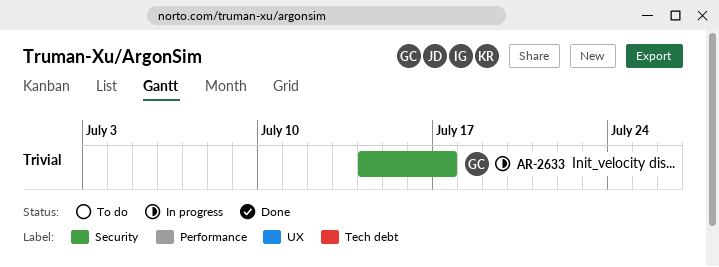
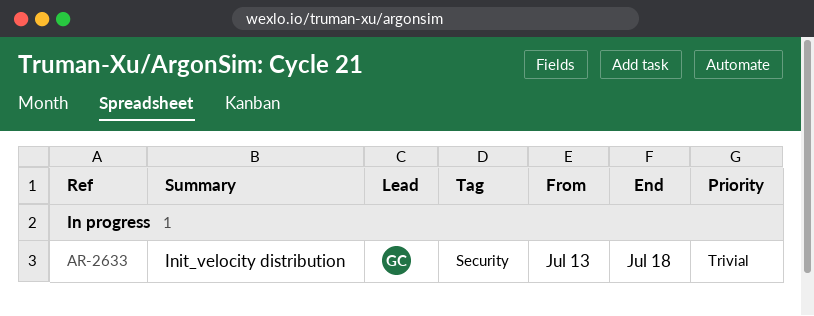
AR-2633, start: Jul 14 -> Jul 13
AR-2633, due: Jul 17 -> Jul 18

